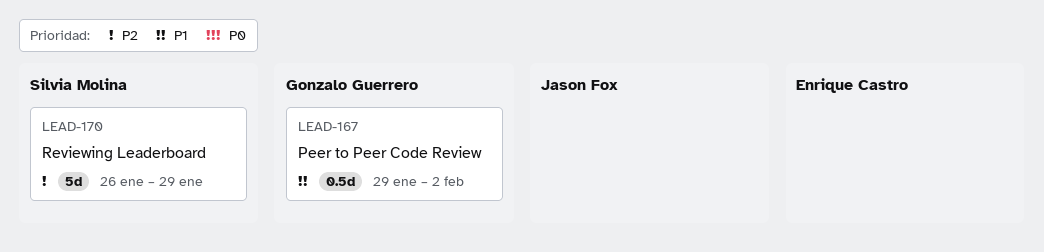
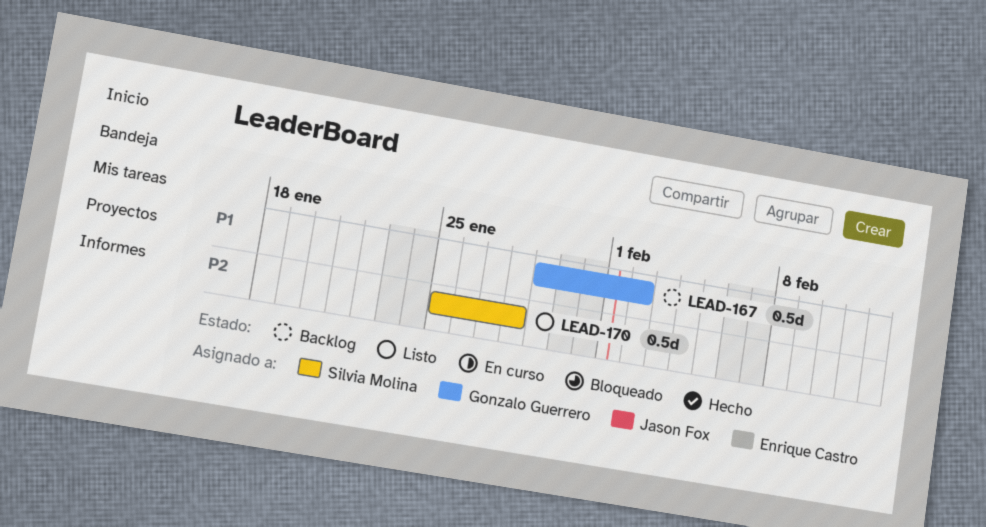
LEAD-170, estimate: 5d -> 0.5d
LEAD-170, start: Jan 26 -> Jan 25
LEAD-170, due: Jan 29 -> Jan 28

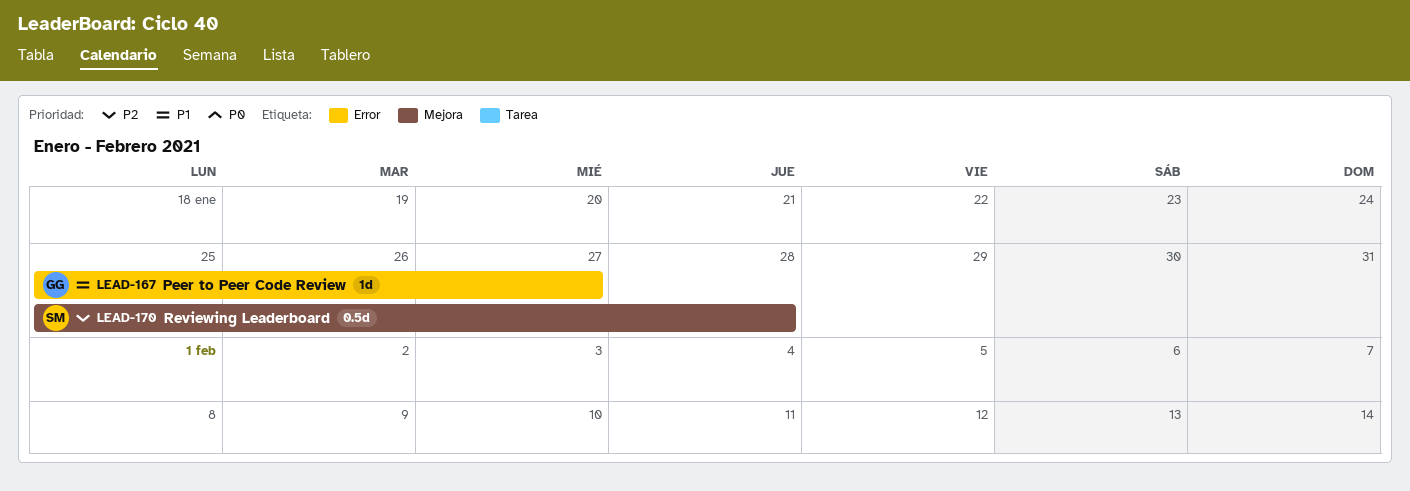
LEAD-167, estimate: 0.5d -> 1d
LEAD-167, start: Jan 29 -> Jan 25
LEAD-167, due: Feb 2 -> Jan 27

